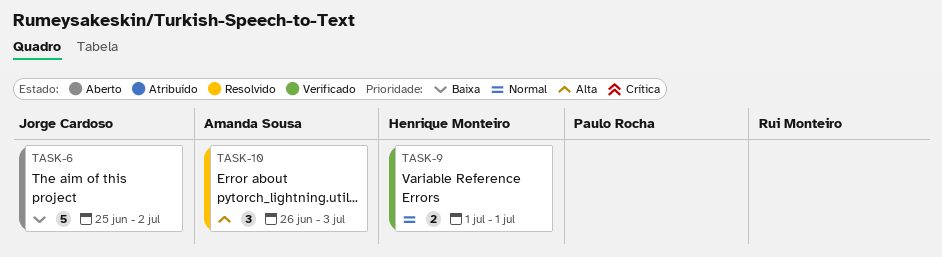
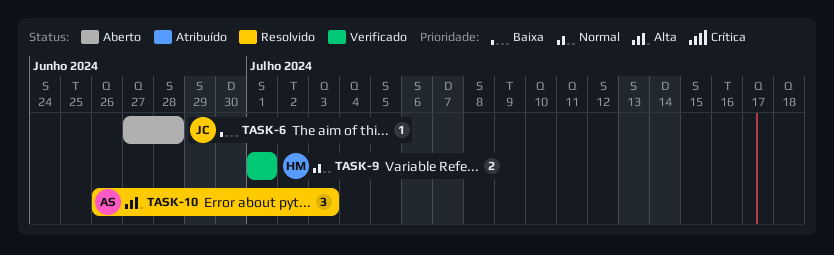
TASK-6, estimate: 5 -> 1
TASK-6, start: Jun 25 -> Jun 27
TASK-6, due: Jul 2 -> Jun 28

